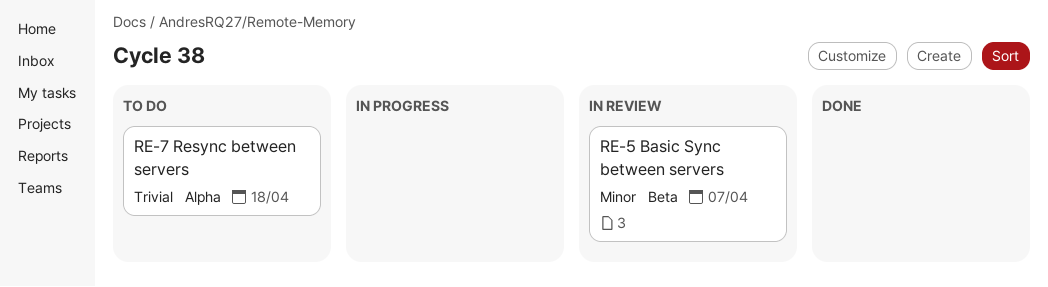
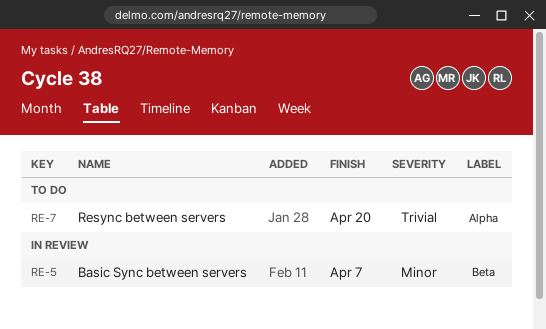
RE-7, due: Apr 18 -> Apr 20

